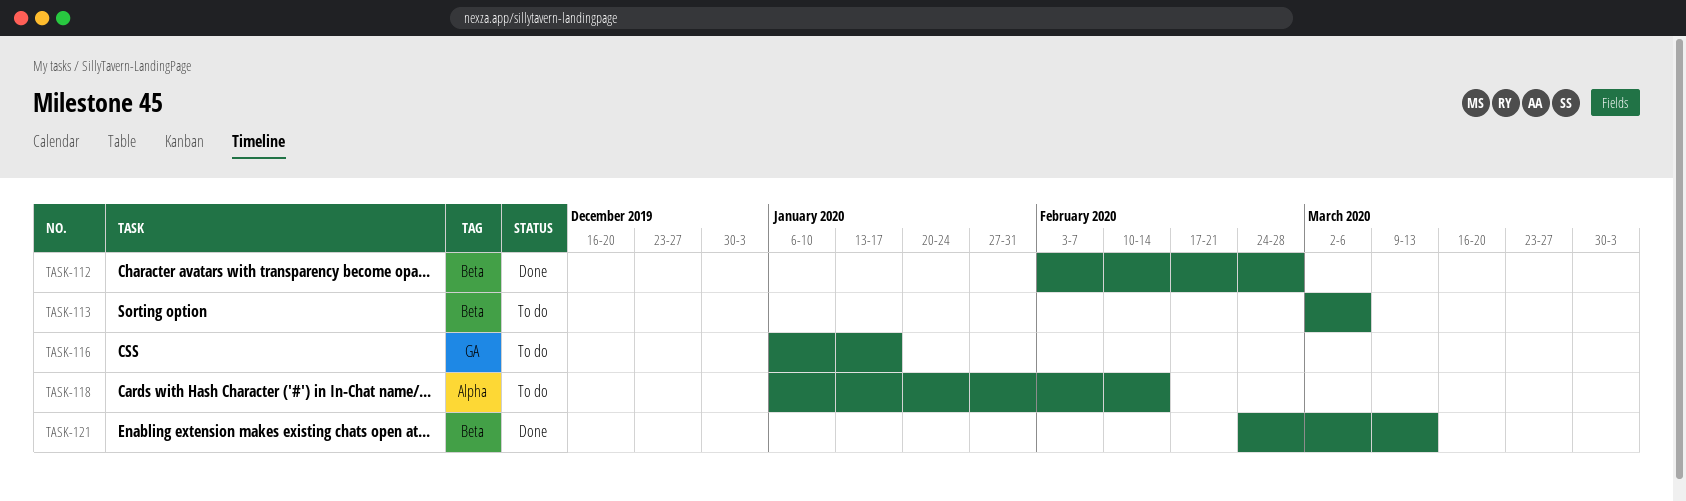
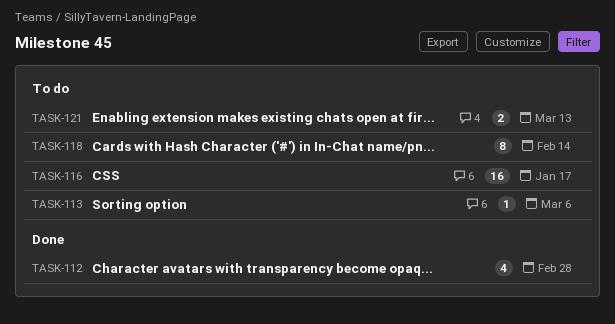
TASK-121, status: Done -> To do

